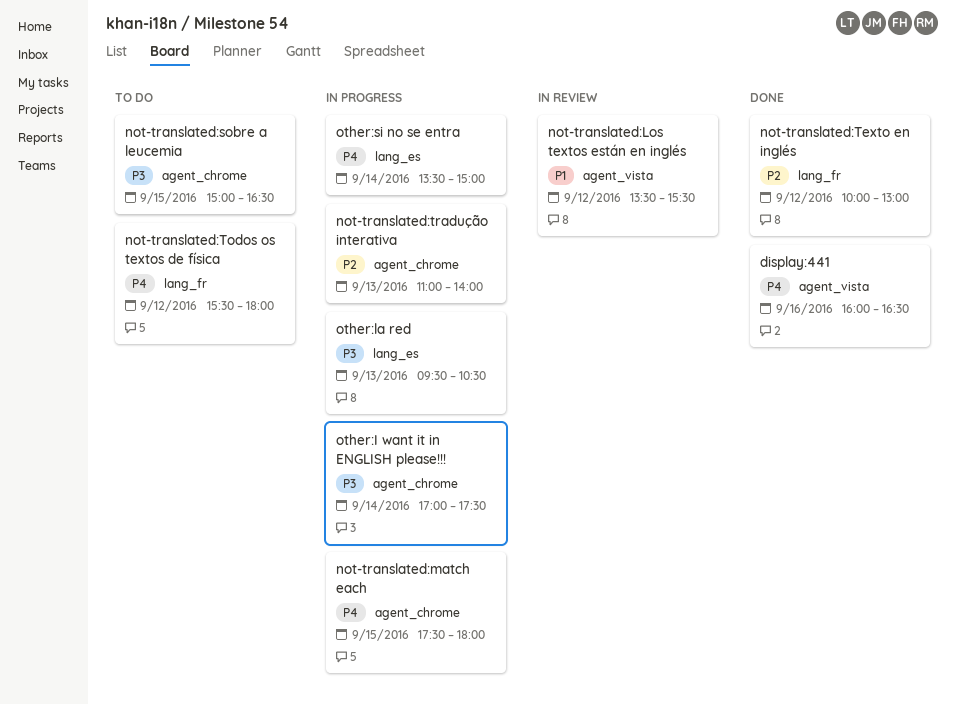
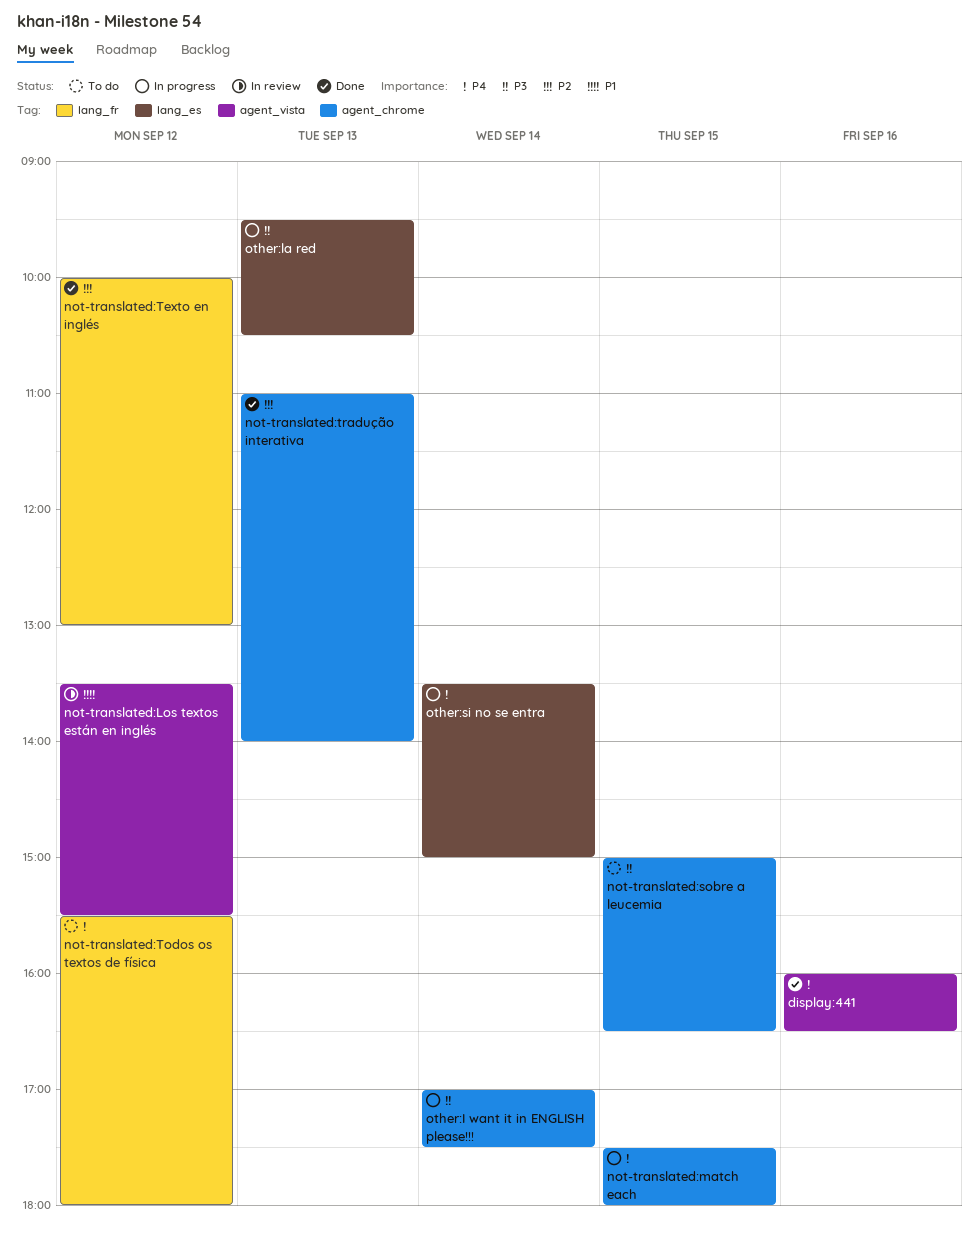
not-translated:tradução interativa, status: In progress -> Done

